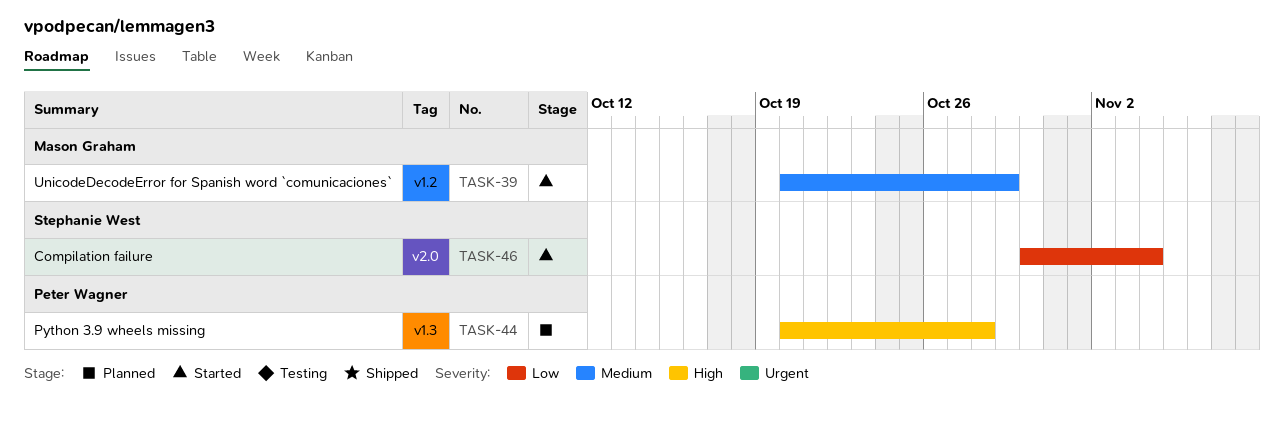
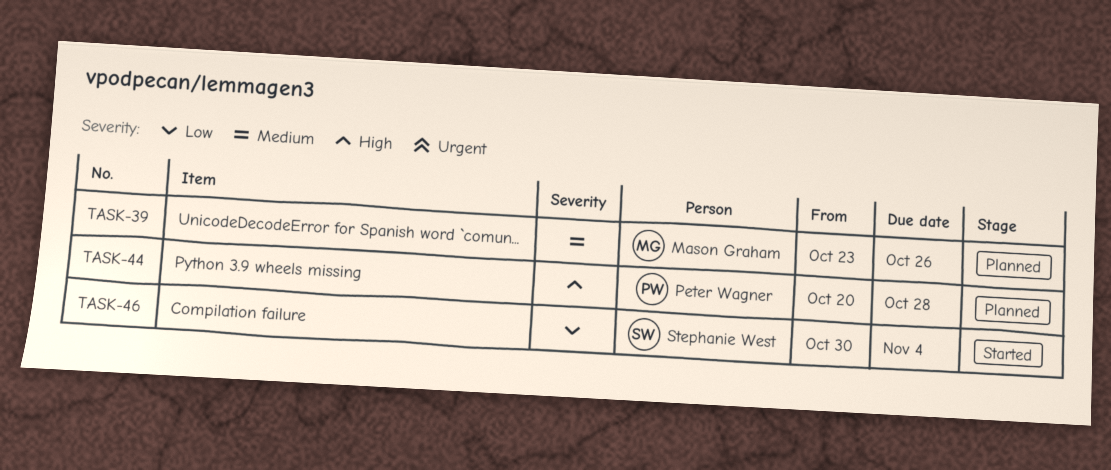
TASK-39, status: Started -> Planned
TASK-39, start: Oct 20 -> Oct 23
TASK-39, due: Oct 29 -> Oct 26

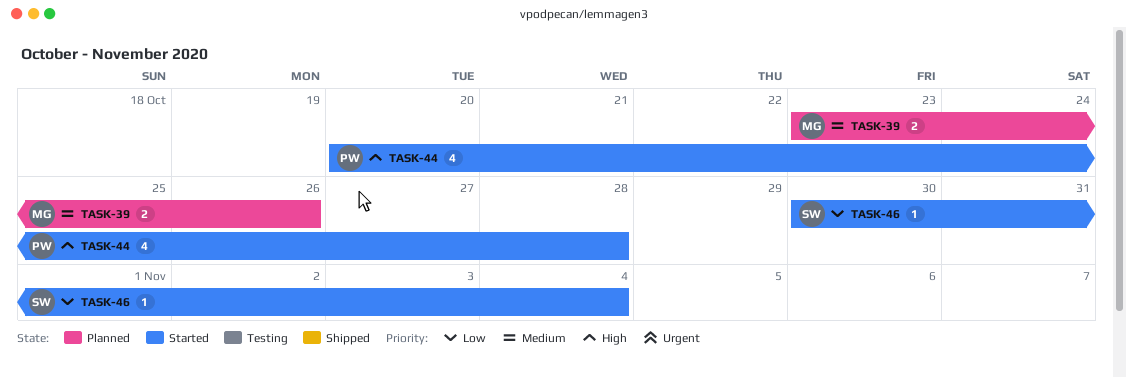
TASK-44, status: Planned -> Started

